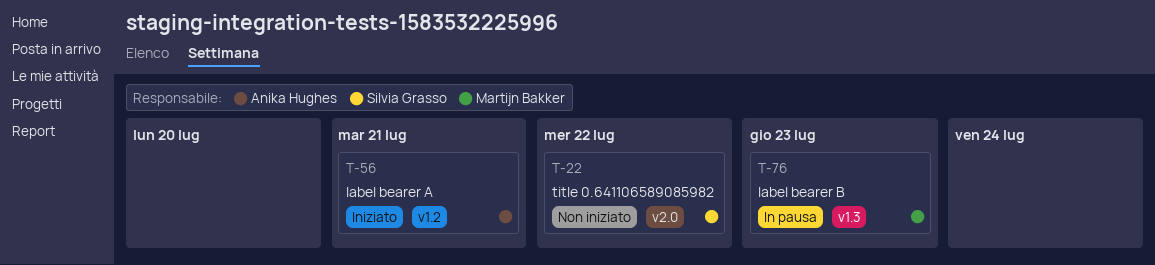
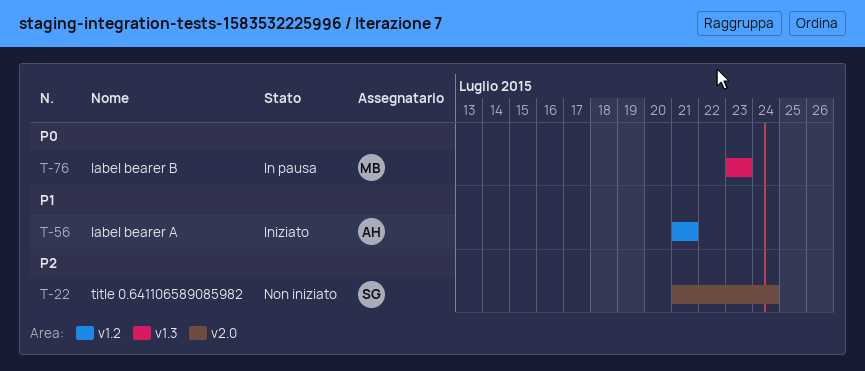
T-22, due: Jul 22 -> Jul 24

